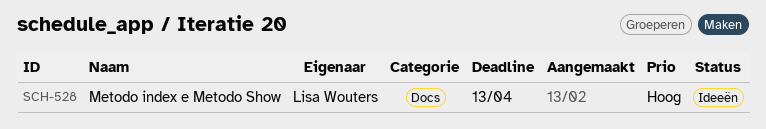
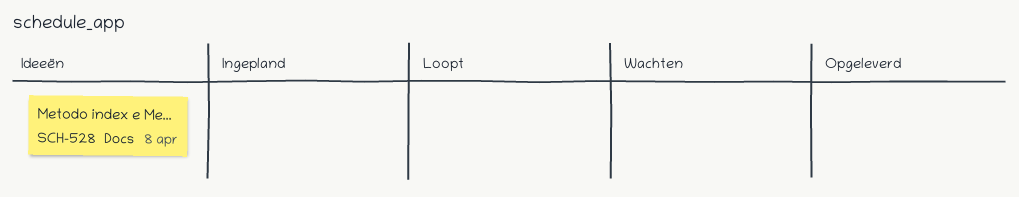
SCH-528, due: Apr 13 -> Apr 8

